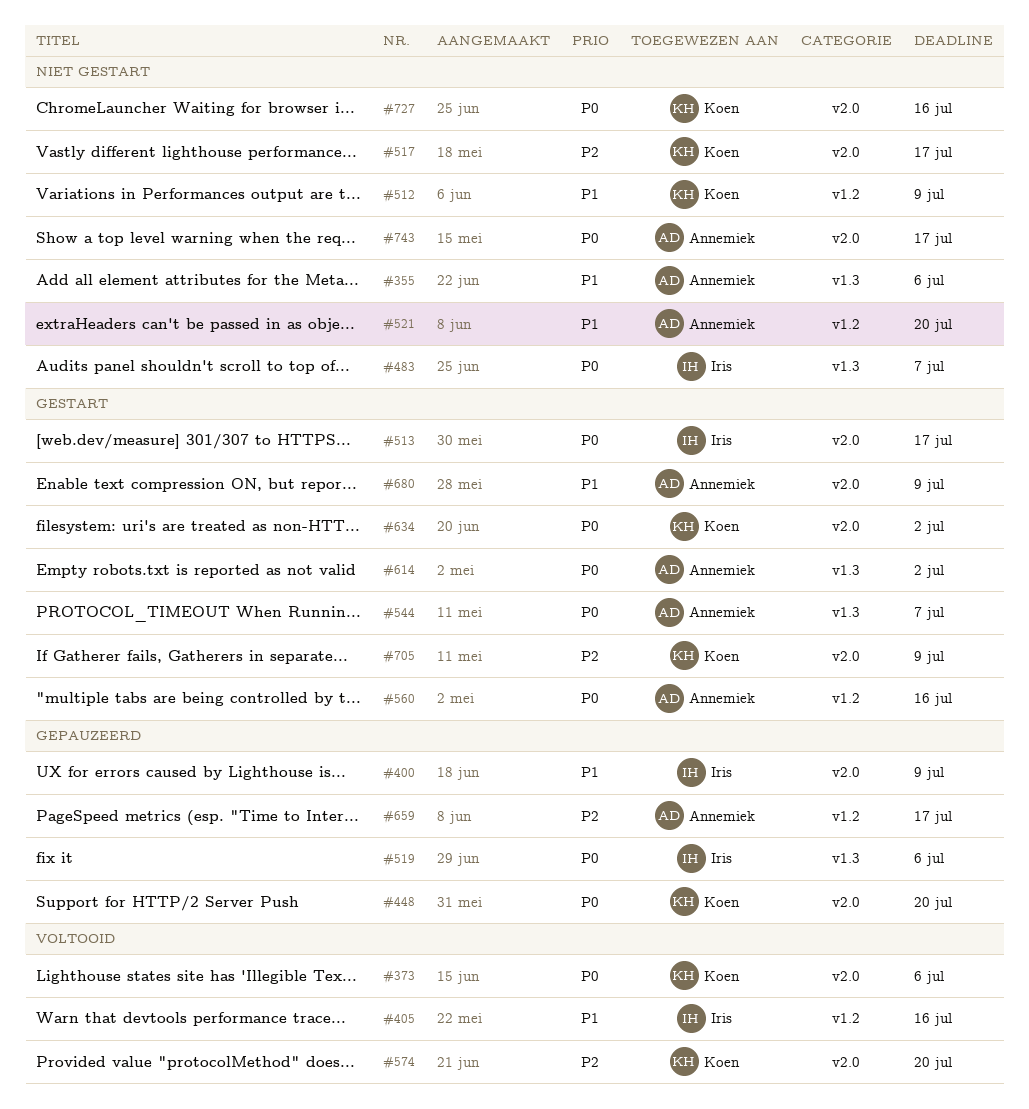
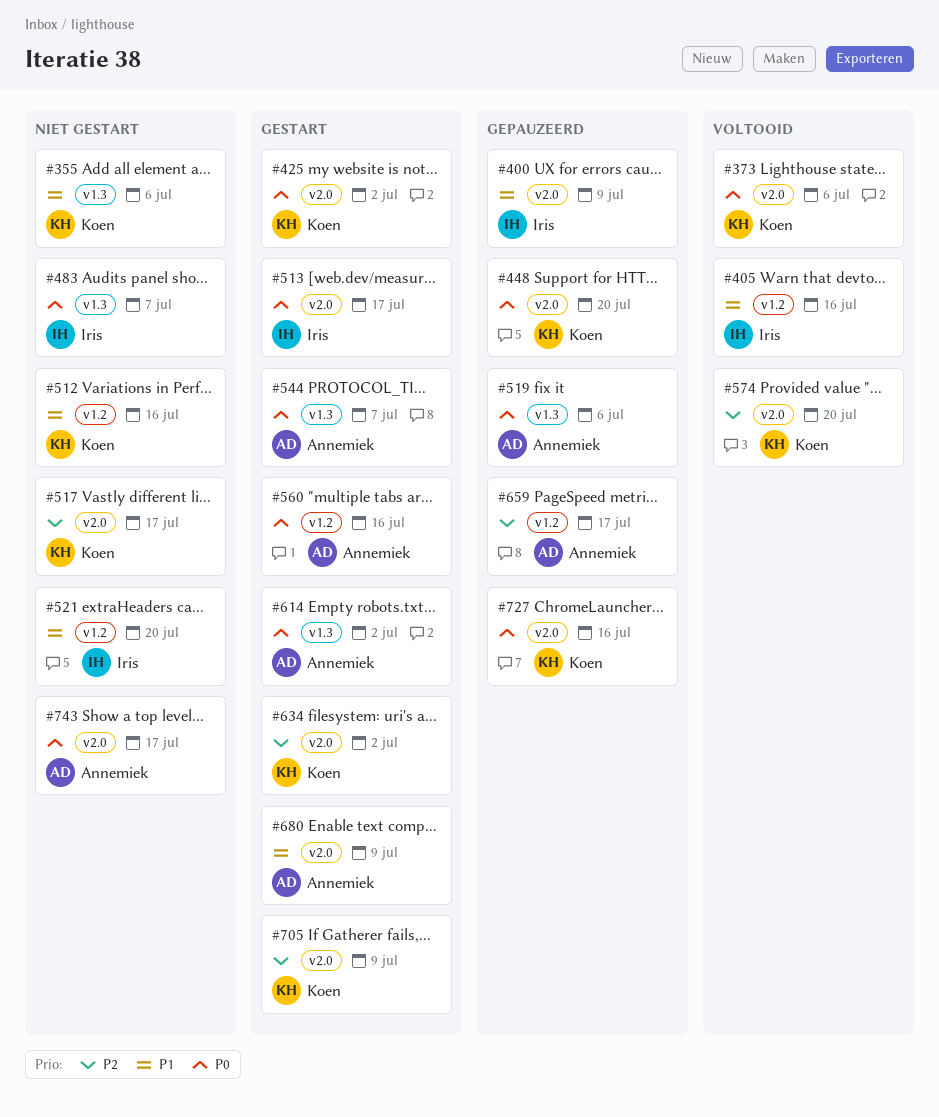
#355, owner: Annemiek -> Koen
#425: none -> present
#512, due: Jul 9 -> Jul 16
#519, owner: Iris -> Annemiek
#521, owner: Annemiek -> Iris
#634, priority: P0 -> P2
#727, status: Niet gestart -> Gepauzeerd

